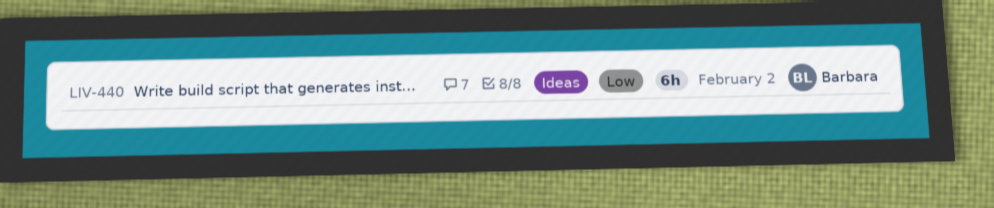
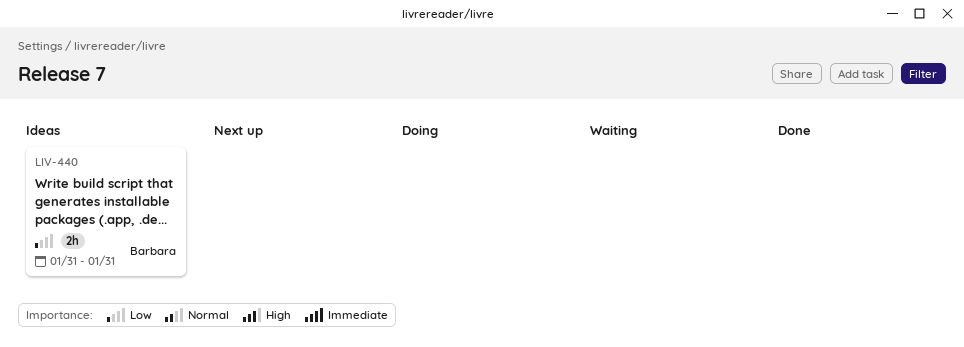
LIV-440, estimate: 6h -> 2h
LIV-440, due: Feb 2 -> Jan 31

